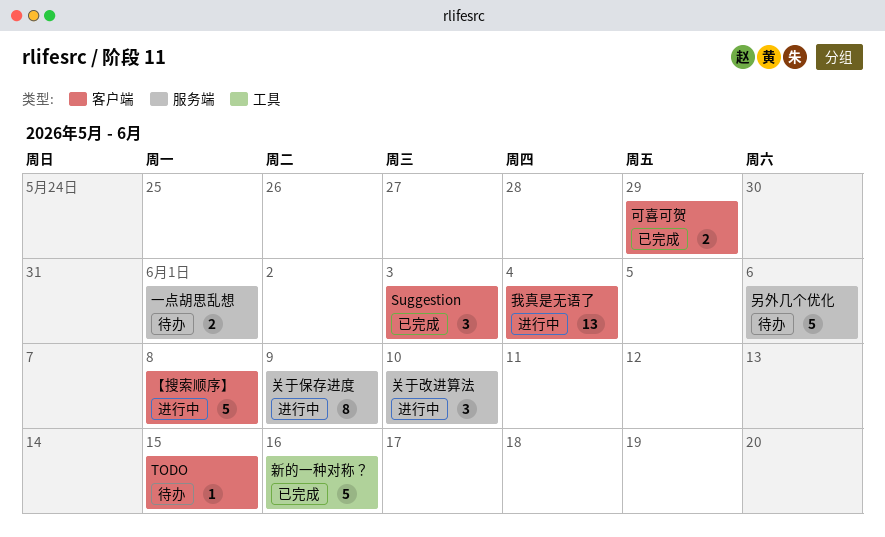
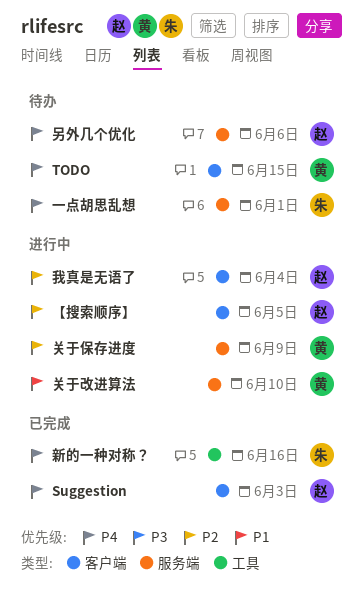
【搜索顺序】, due: Jun 8 -> Jun 5
可喜可贺: present -> none

